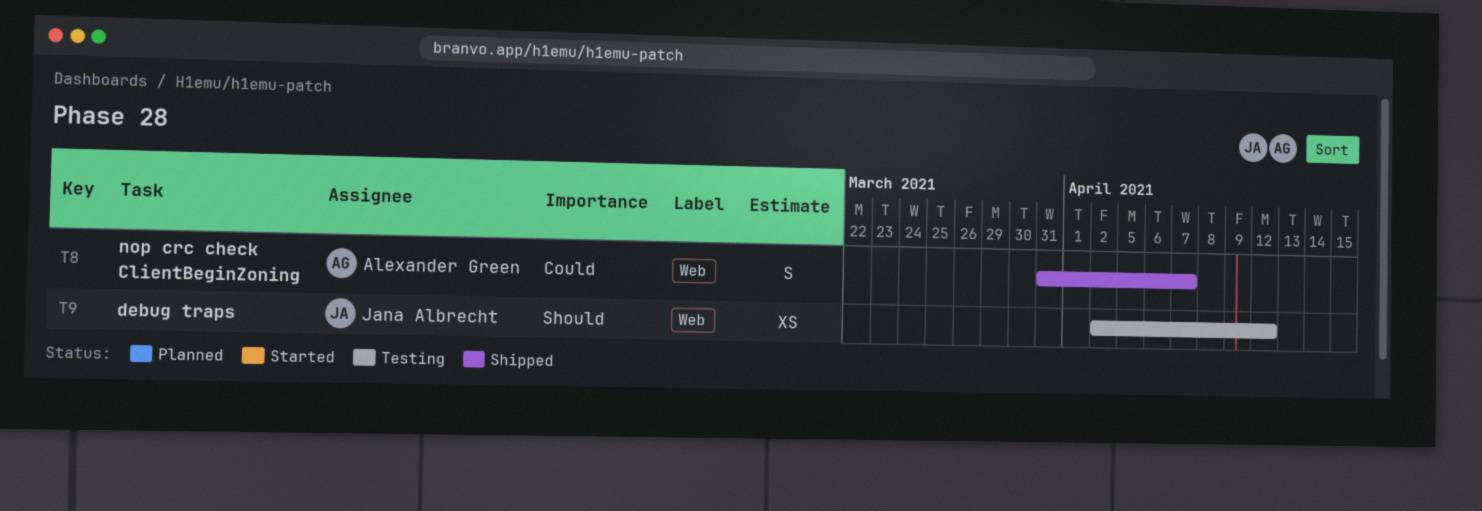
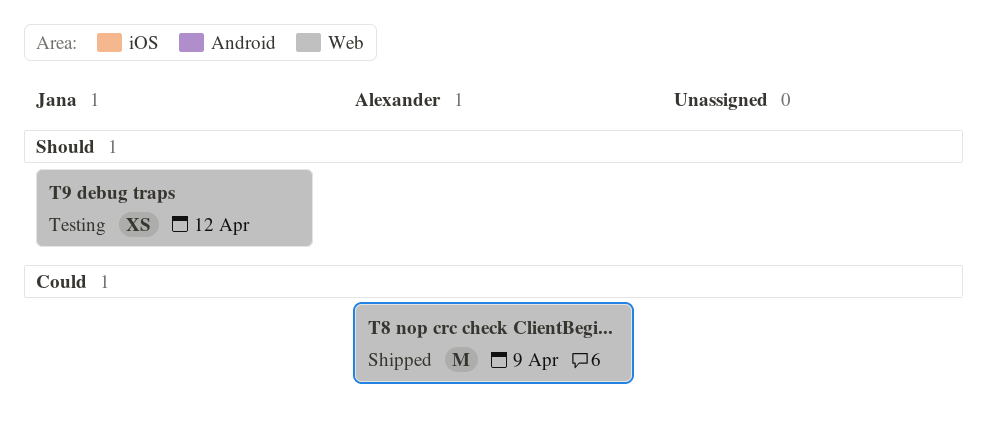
T8, estimate: S -> M
T8, due: Apr 7 -> Apr 9

